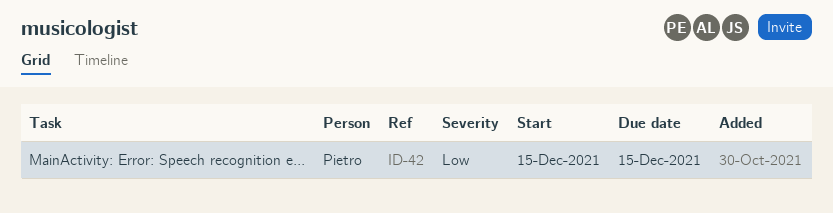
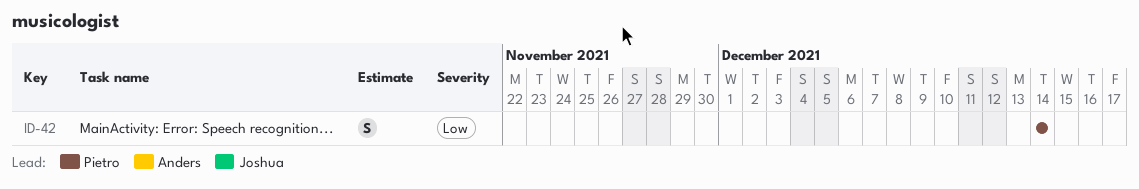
ID-42, start: Dec 15 -> Dec 14
ID-42, due: Dec 15 -> Dec 14

